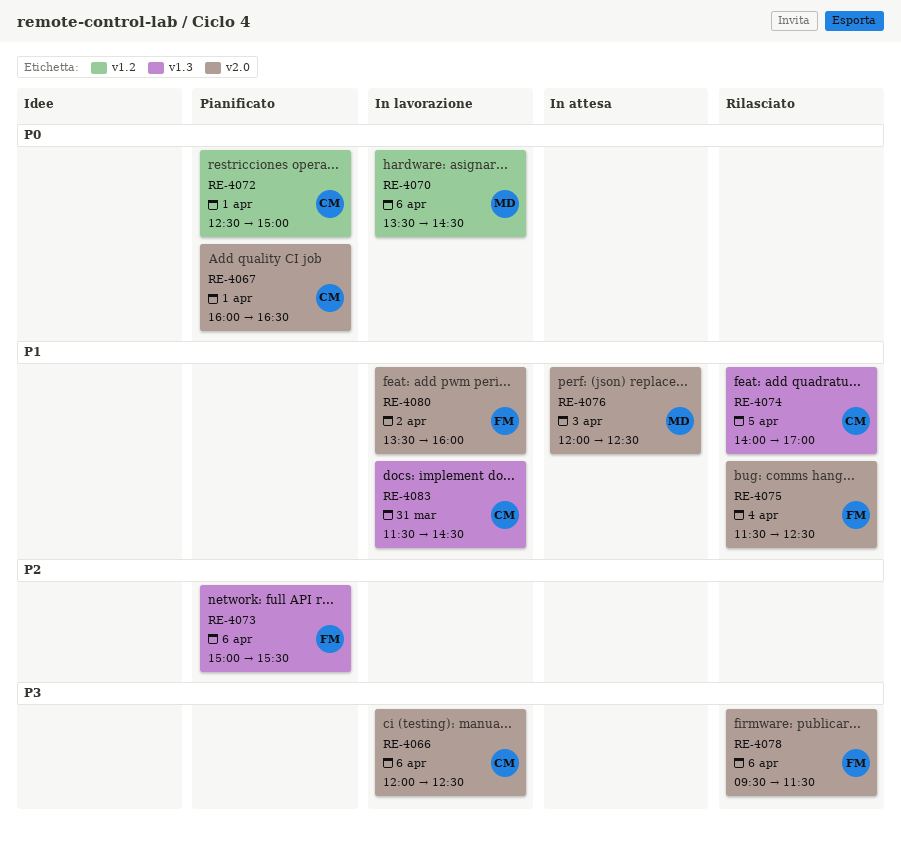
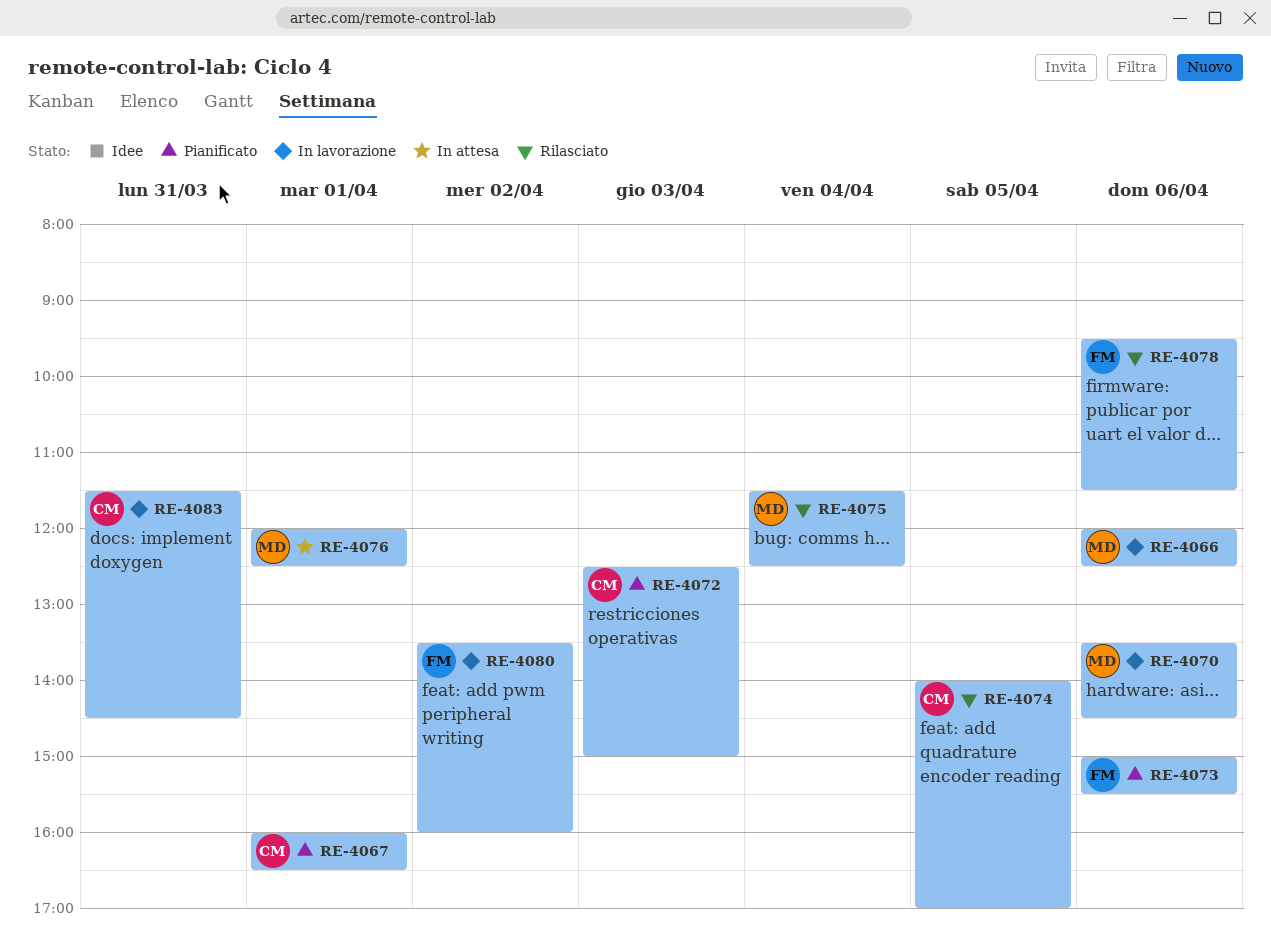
RE-4066, owner: CM -> MD
RE-4072, day: Apr 1 -> Apr 3
RE-4075, owner: FM -> MD
RE-4076, day: Apr 3 -> Apr 1

